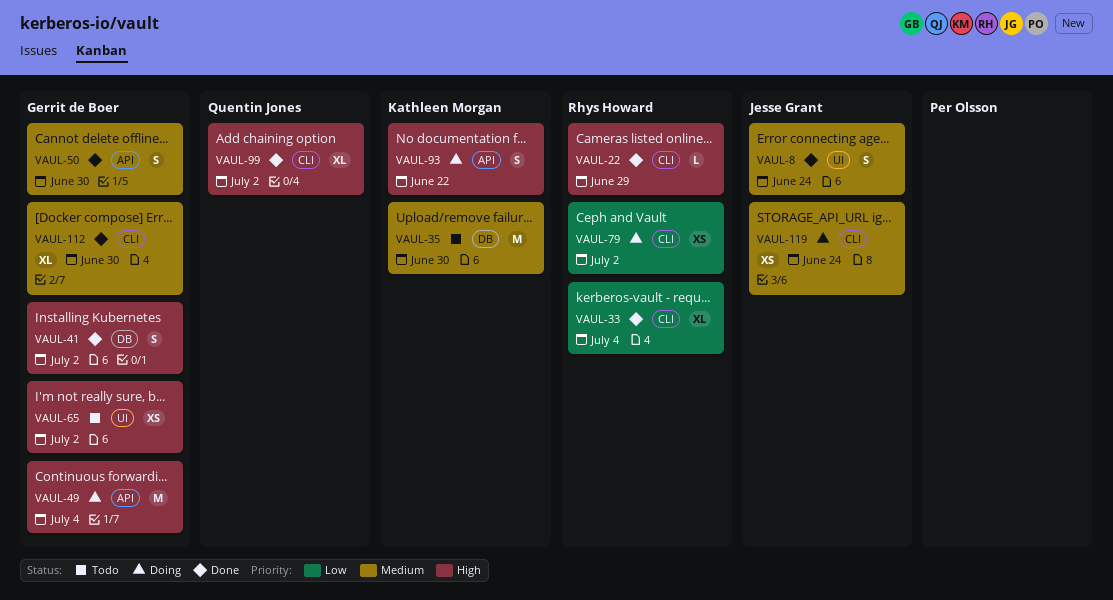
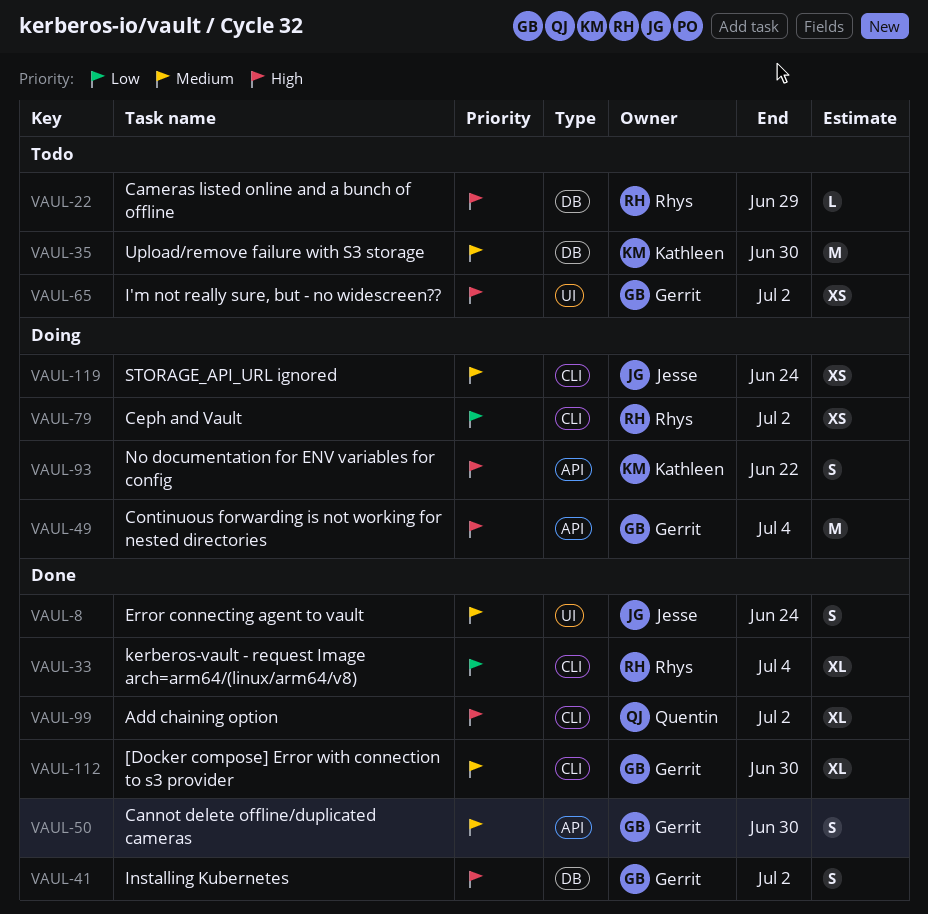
VAUL-22, status: Done -> Todo
VAUL-22, label: CLI -> DB

